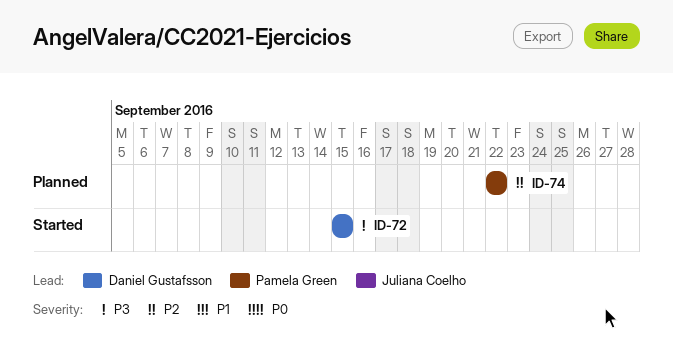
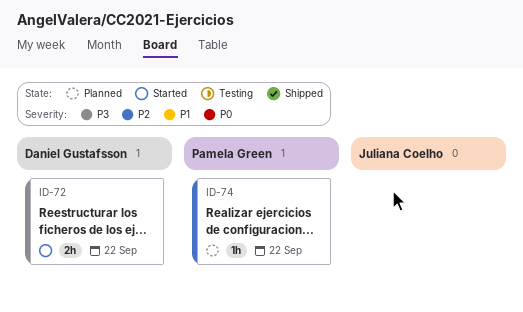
ID-72, due: Sep 15 -> Sep 22

